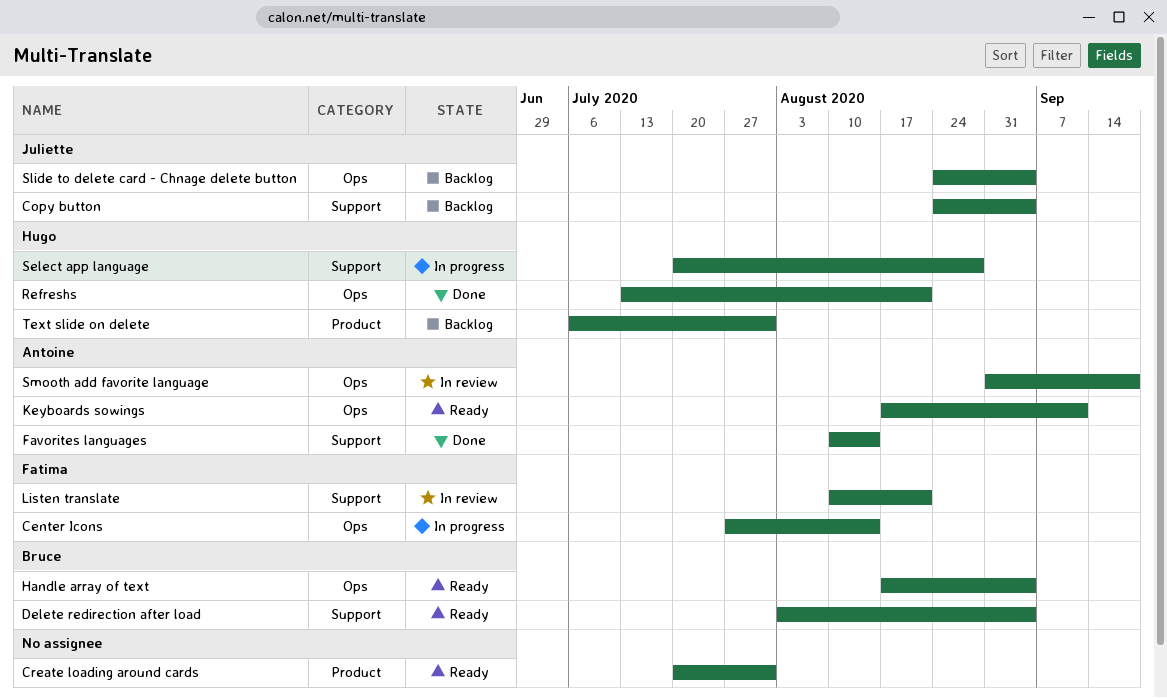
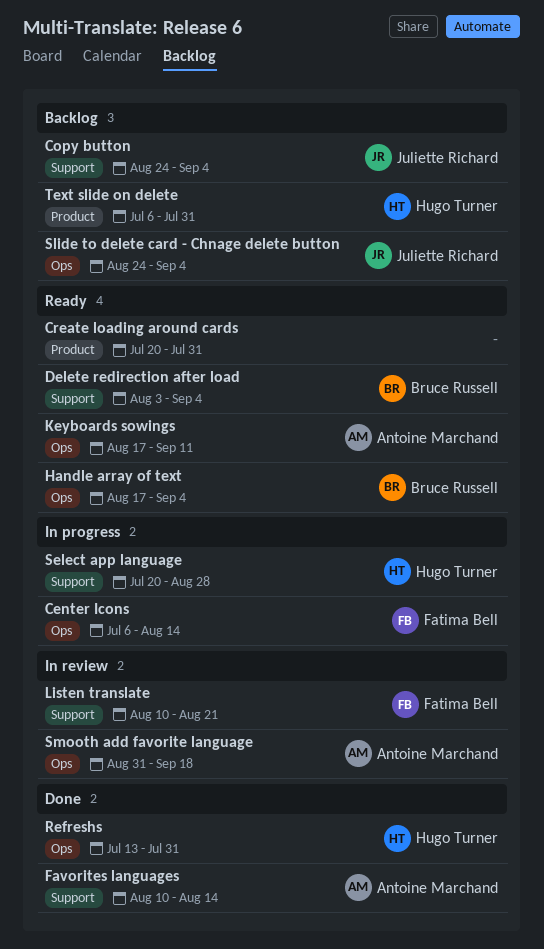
Center Icons, start: Jul 27 -> Jul 6
Refreshs, due: Aug 21 -> Jul 31

